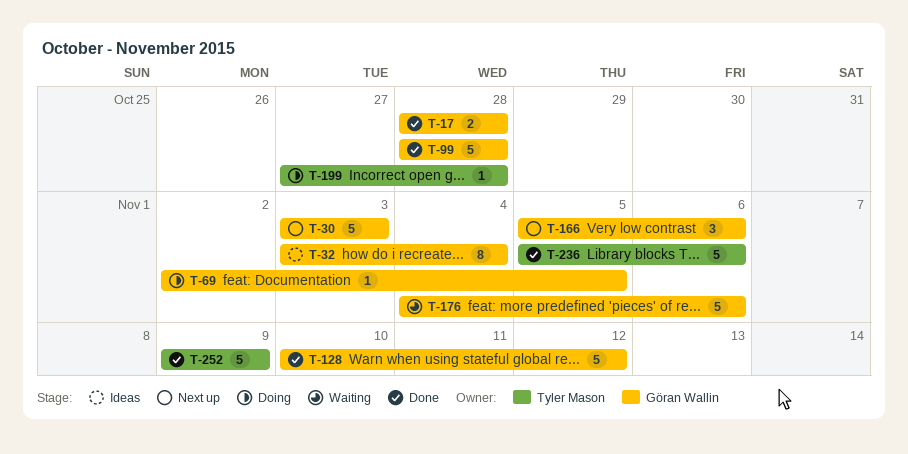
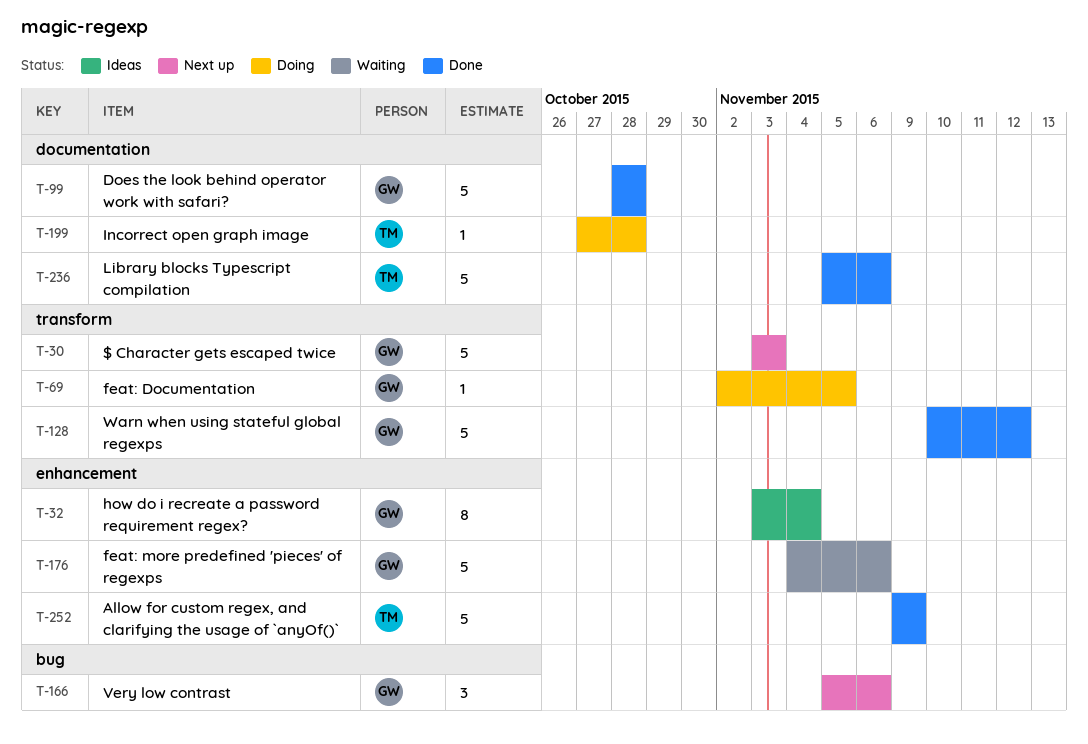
T-17: present -> none

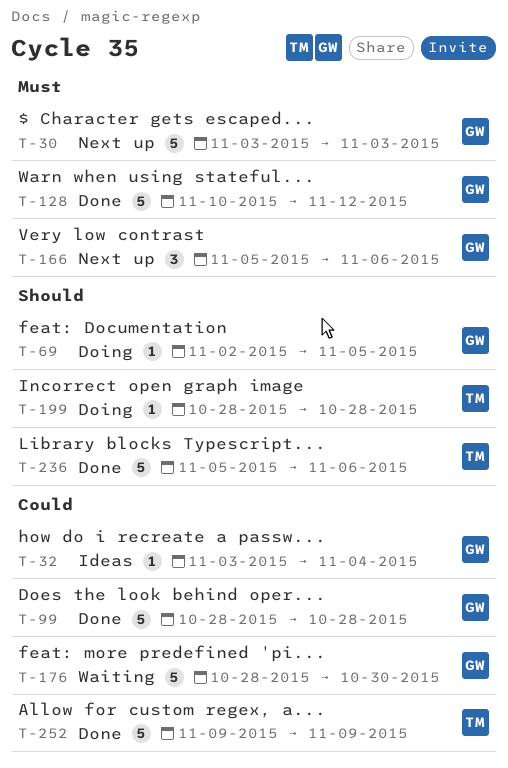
T-32, estimate: 8 -> 1
T-176, start: Nov 4 -> Oct 28
T-176, due: Nov 6 -> Oct 30
T-199, start: Oct 27 -> Oct 28

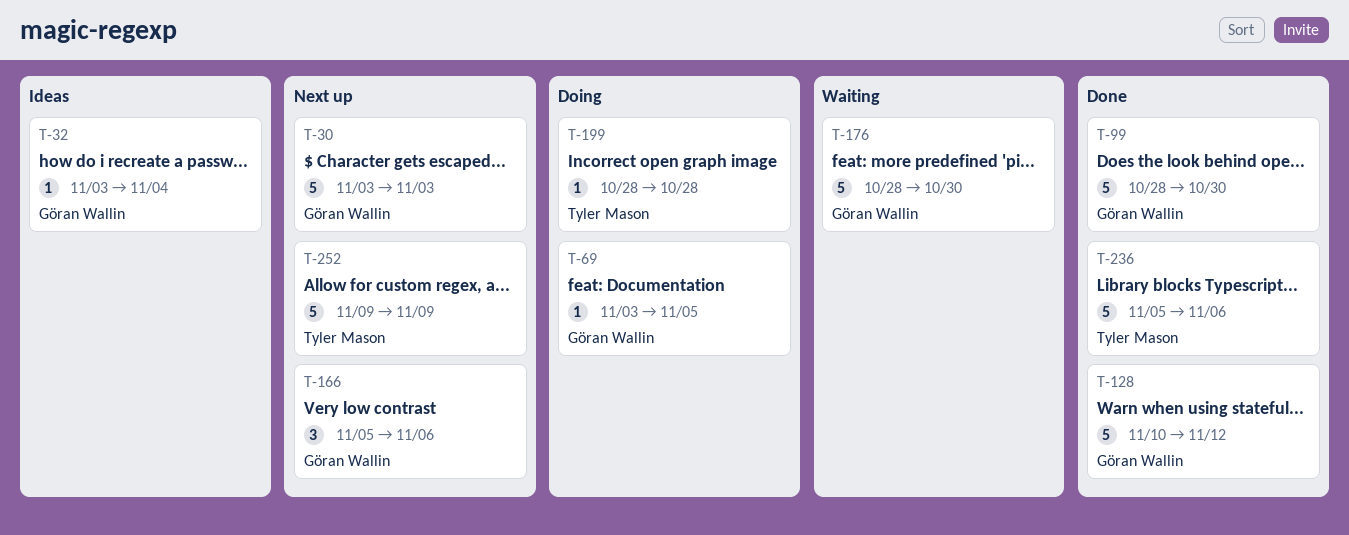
T-69, start: Nov 2 -> Nov 3
T-99, due: Oct 28 -> Oct 30
T-252, status: Done -> Next up

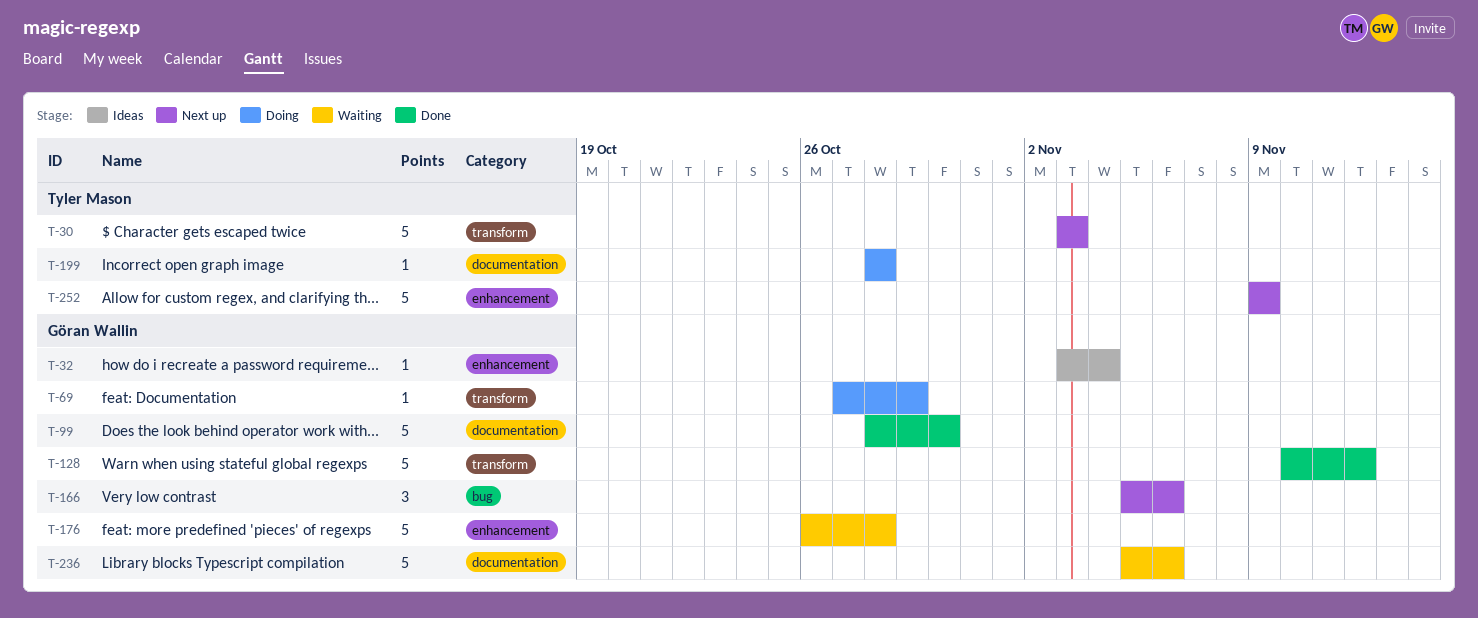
T-30, owner: Göran Wallin -> Tyler Mason
T-69, start: Nov 3 -> Oct 27
T-69, due: Nov 5 -> Oct 29
T-176, start: Oct 28 -> Oct 26
T-176, due: Oct 30 -> Oct 28
T-236, status: Done -> Waiting
T-236, owner: Tyler Mason -> Göran Wallin

